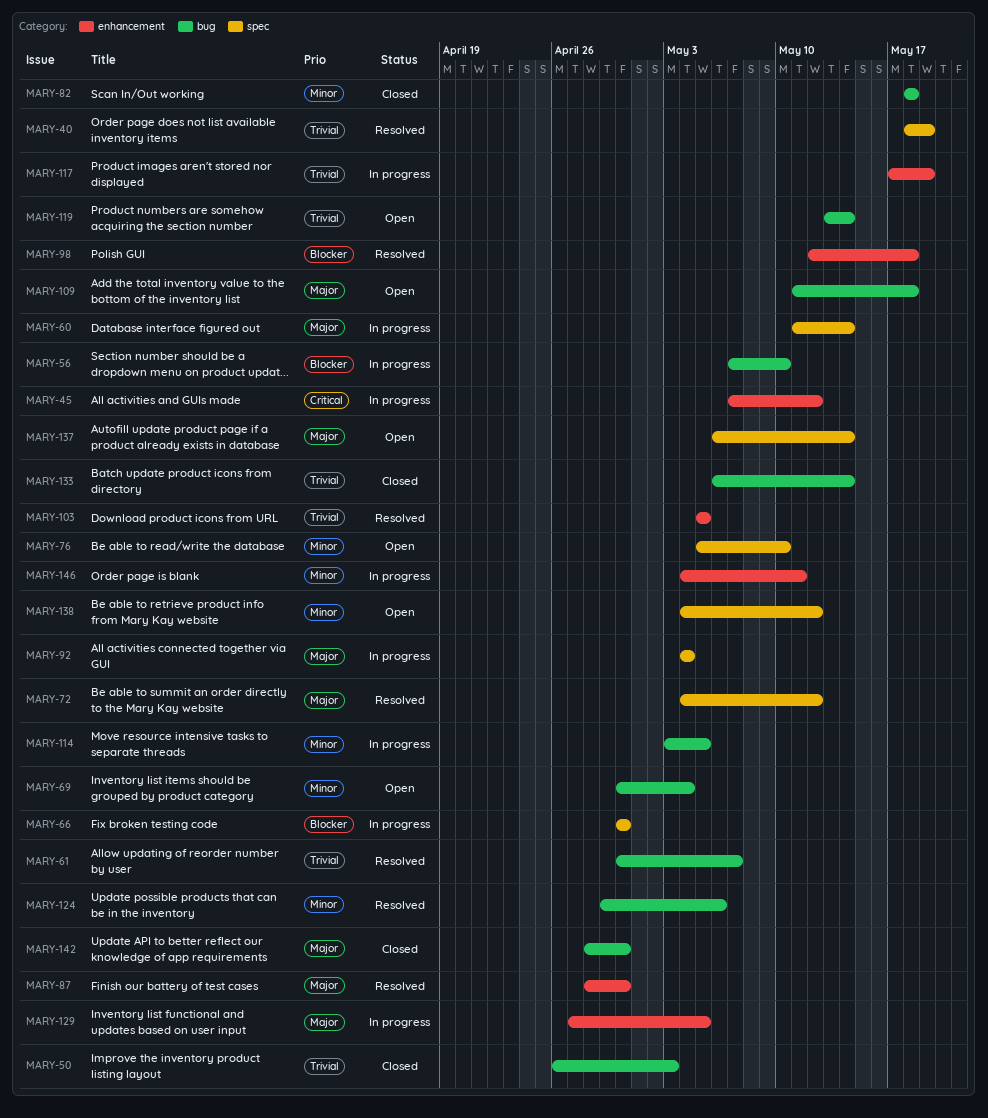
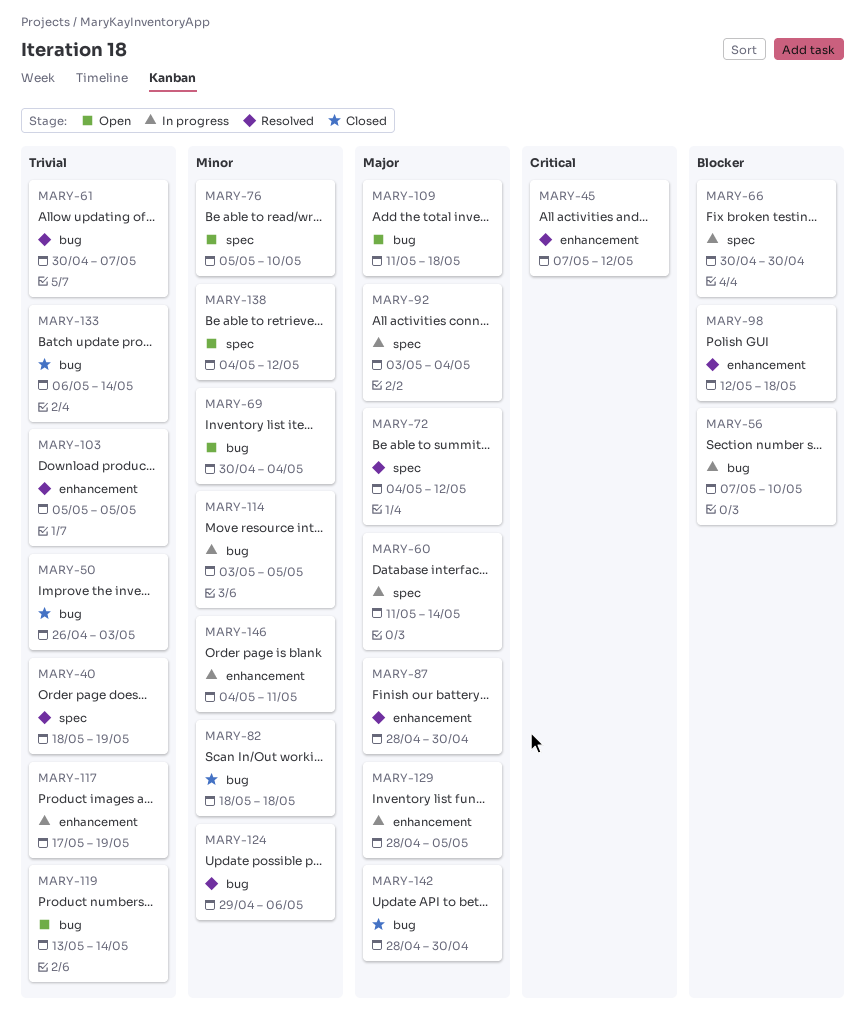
MARY-45, status: In progress -> Resolved
MARY-92, start: May 4 -> May 3
MARY-129, start: Apr 27 -> Apr 28
MARY-137: present -> none

